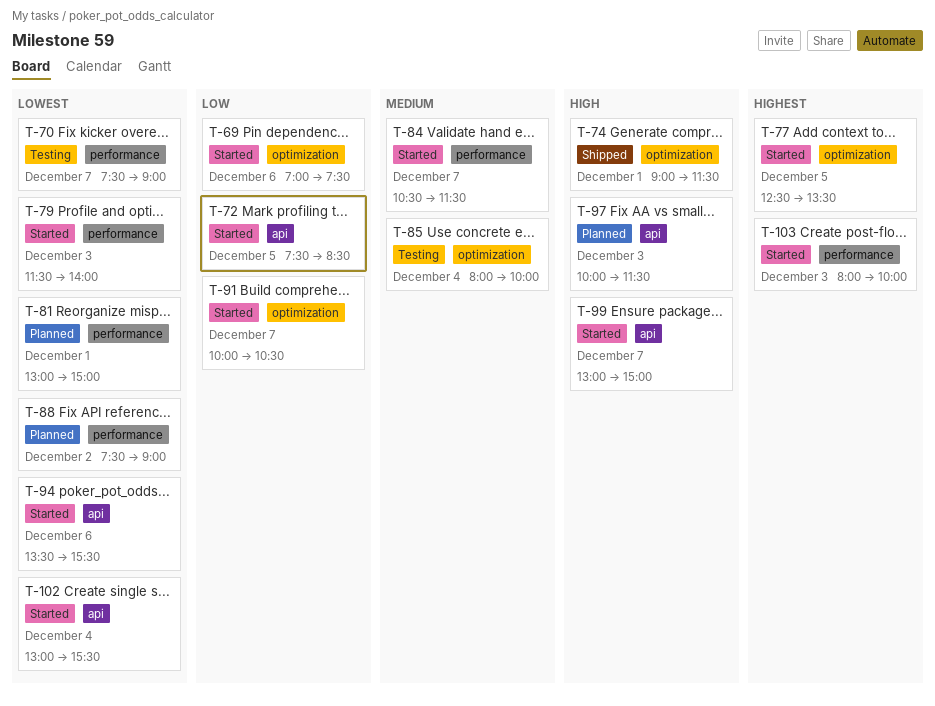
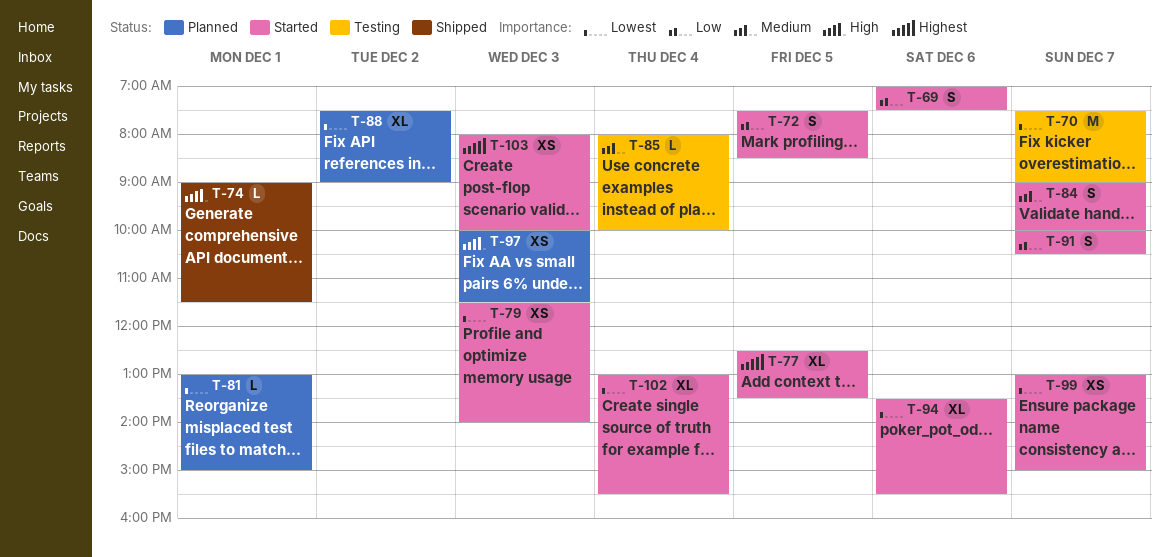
T-84, begins: 10:30 -> 09:00
T-84, ends: 11:30 -> 10:00
T-99, priority: High -> Lowest

